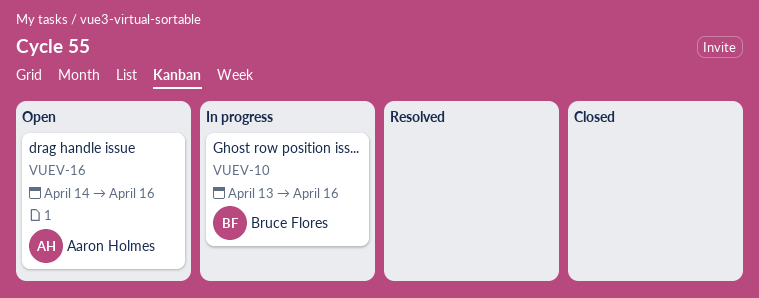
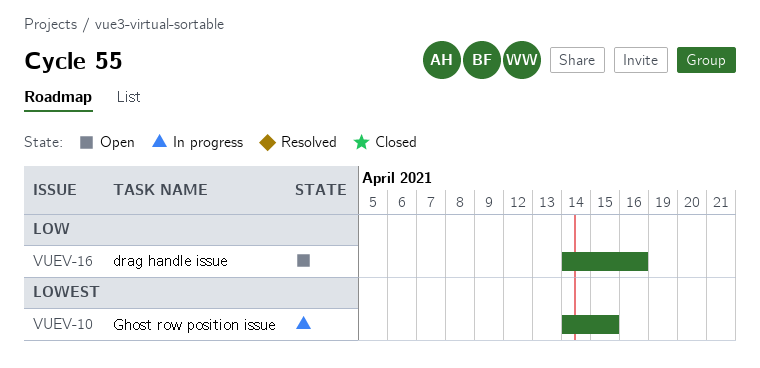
VUEV-10, start: Apr 13 -> Apr 14
VUEV-10, due: Apr 16 -> Apr 15

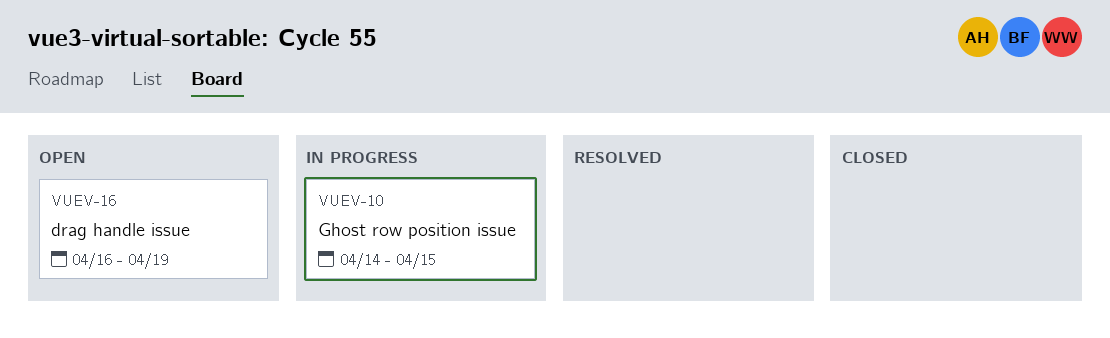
VUEV-16, start: Apr 14 -> Apr 16
VUEV-16, due: Apr 16 -> Apr 19

